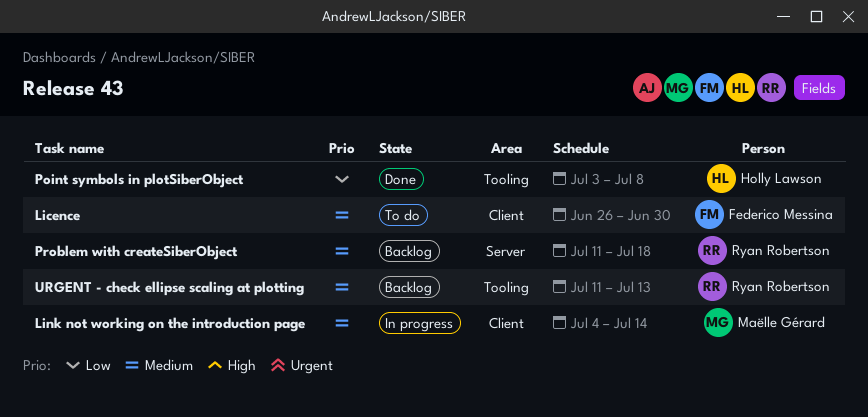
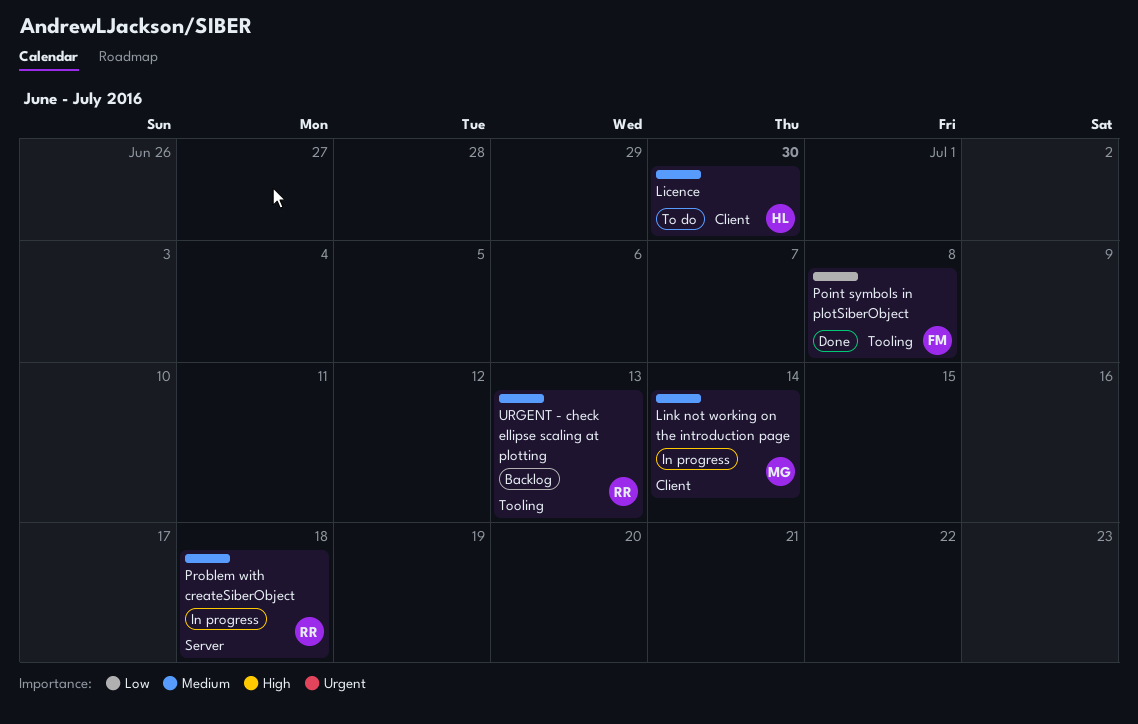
Licence, owner: Federico Messina -> Holly Lawson
Point symbols in plotSiberObject, owner: Holly Lawson -> Federico Messina
Problem with createSiberObject, status: Backlog -> In progress

